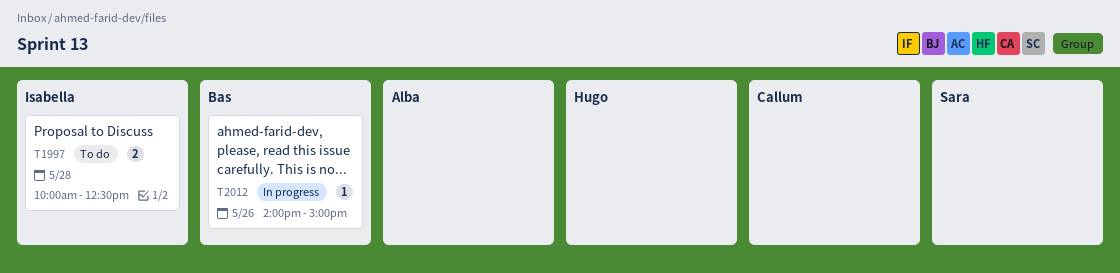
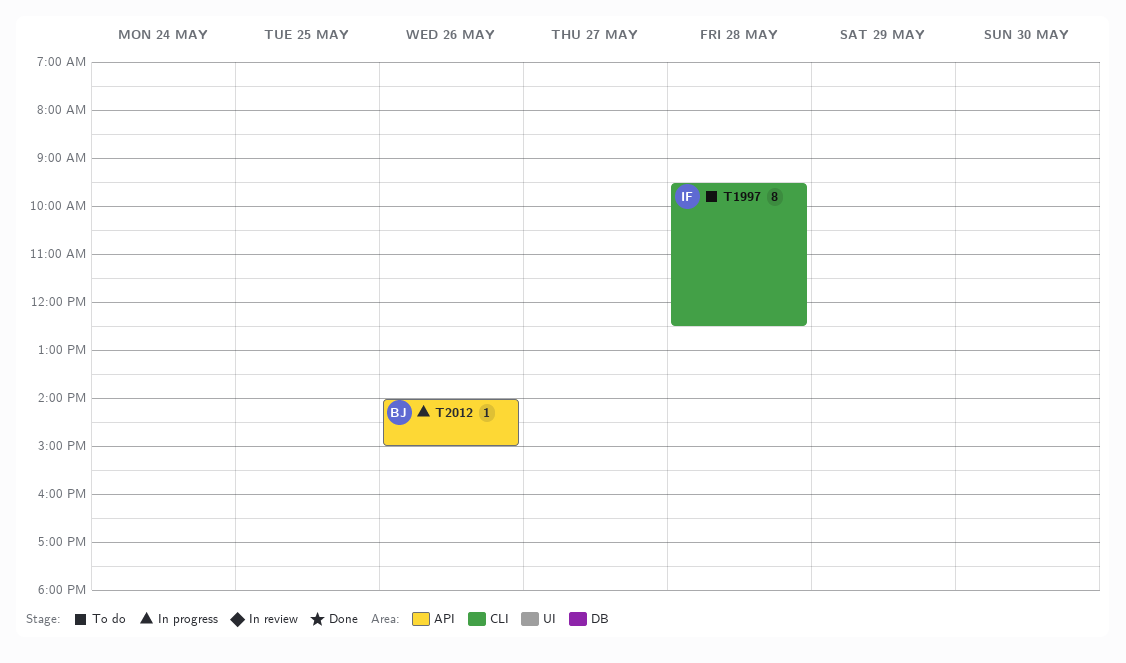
T1997, estimate: 2 -> 8
T1997, begins: 10:00 -> 09:30

